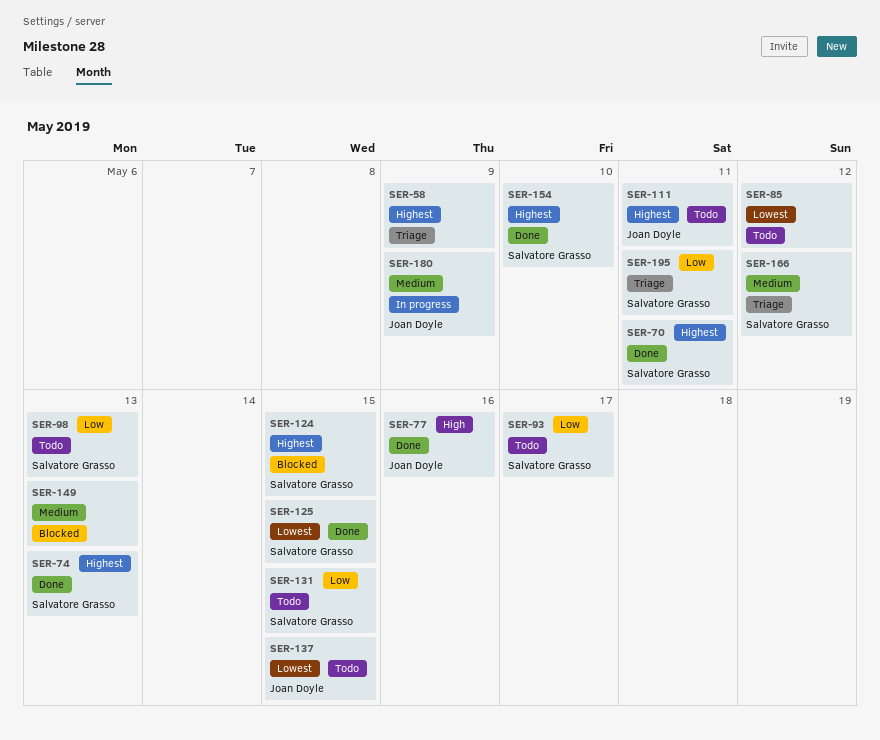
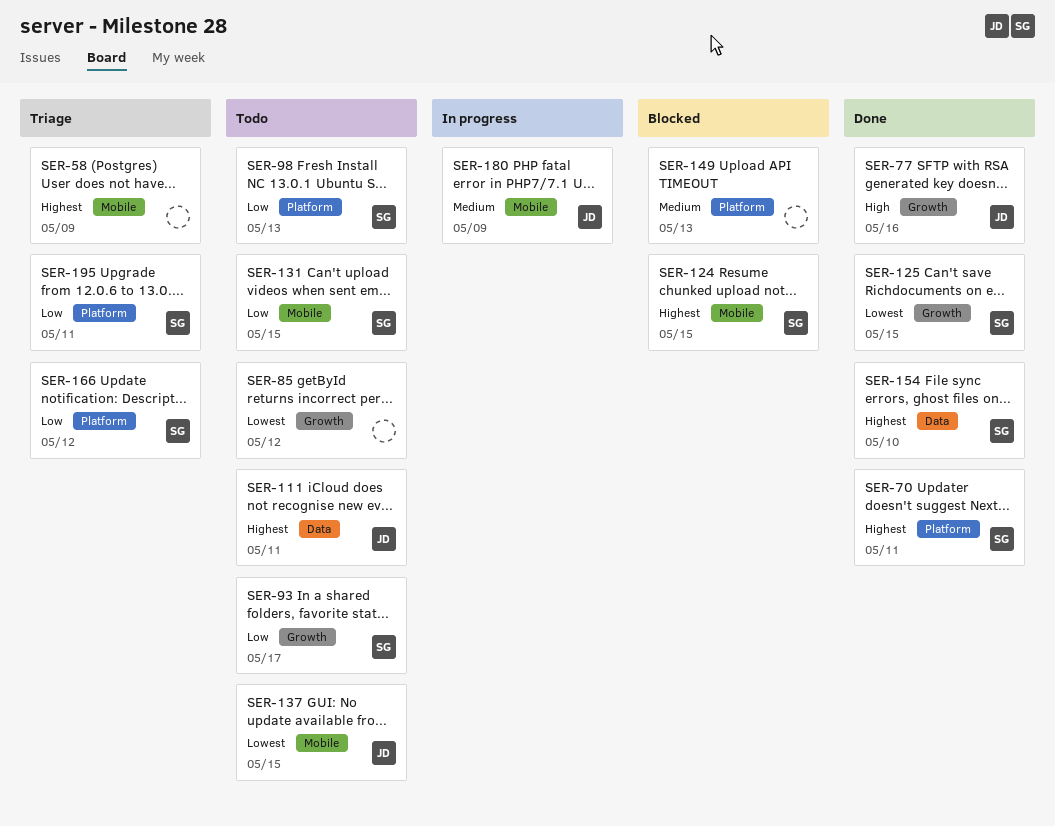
SER-74: present -> none
SER-166, priority: Medium -> Low

